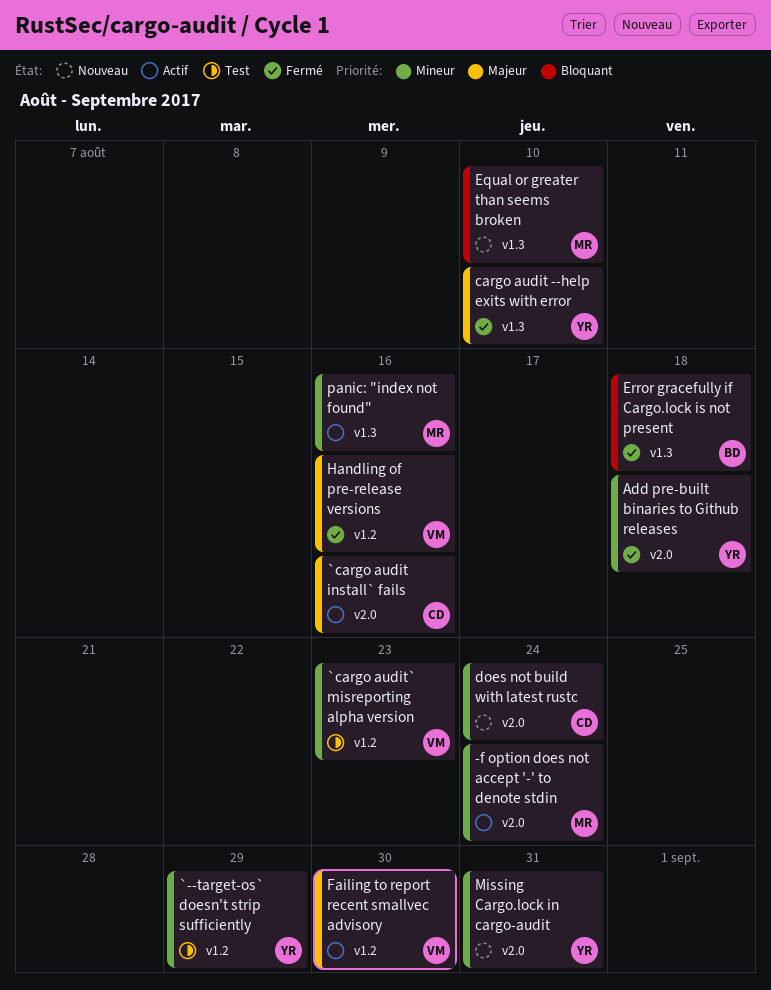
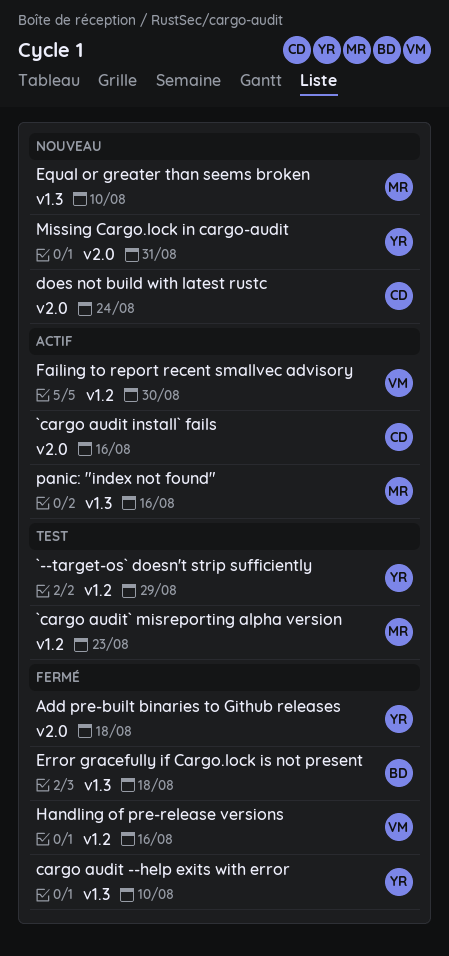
-f option does not accept '-' to denote stdin: present -> none
`cargo audit` misreporting alpha version, owner: VM -> MR

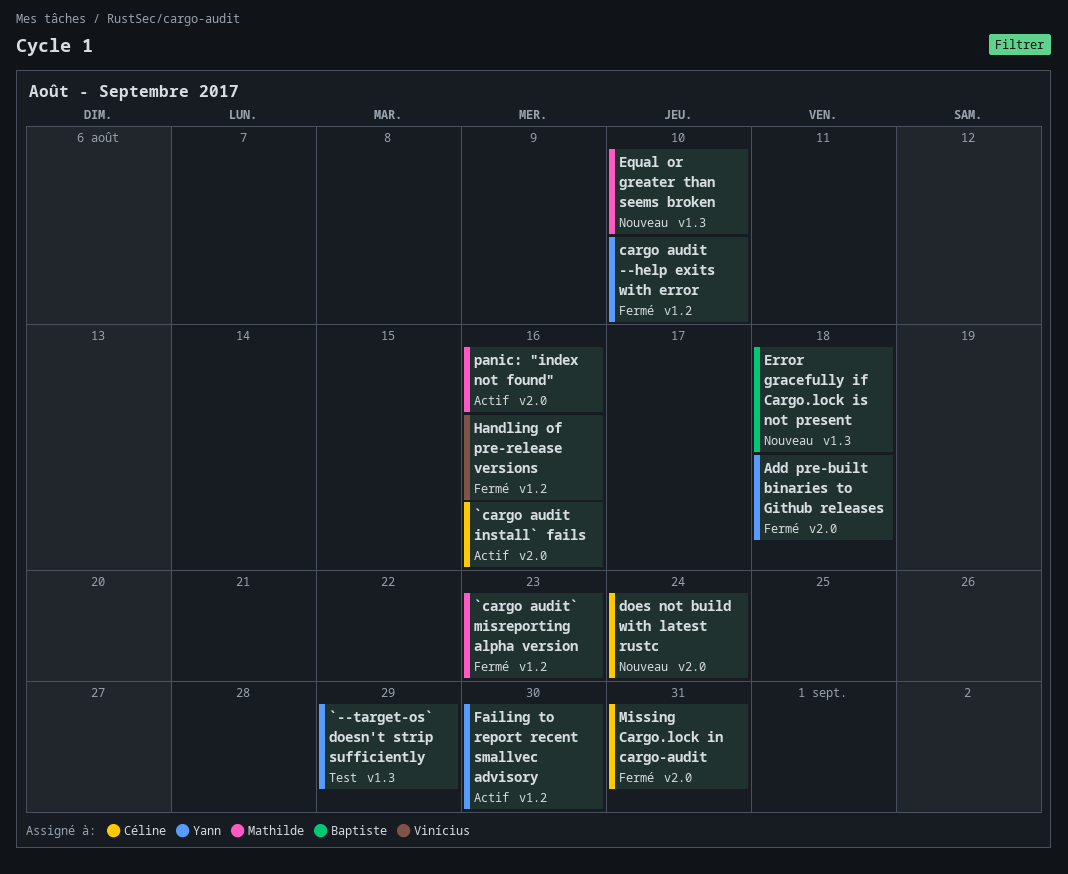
`--target-os` doesn't strip sufficiently, label: v1.2 -> v1.3
`cargo audit` misreporting alpha version, status: Test -> Fermé
cargo audit --help exits with error, label: v1.3 -> v1.2
Error gracefully if Cargo.lock is not present, status: Fermé -> Nouveau
Failing to report recent smallvec advisory, owner: Vinícius -> Yann
Missing Cargo.lock in cargo-audit, status: Nouveau -> Fermé
Missing Cargo.lock in cargo-audit, owner: Yann -> Céline
panic: "index not found", label: v1.3 -> v2.0

